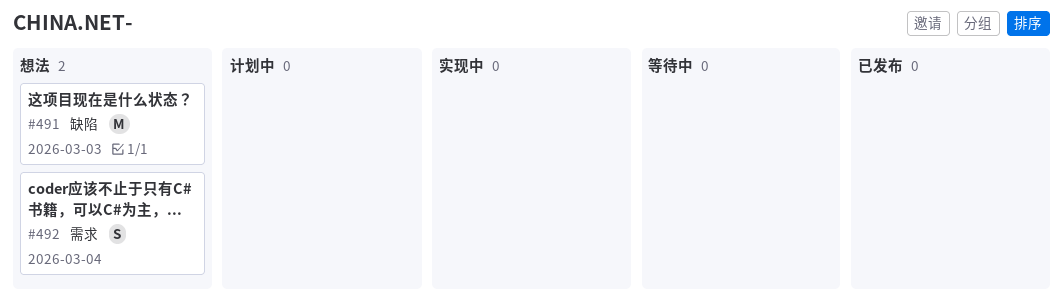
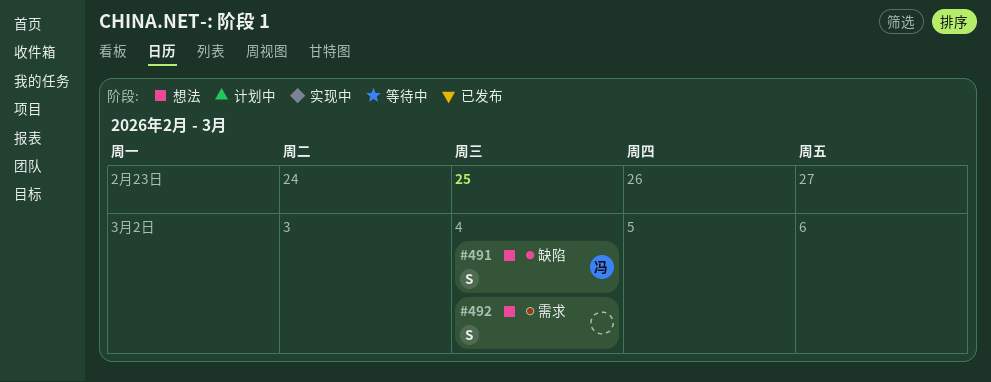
#491, estimate: M -> S
#491, due: Mar 3 -> Mar 4

